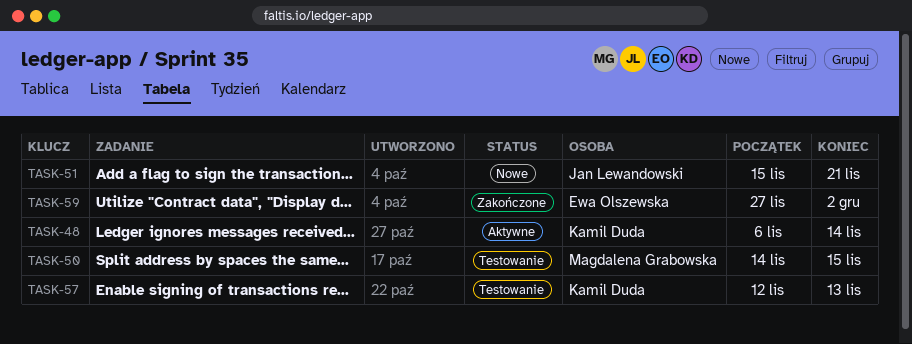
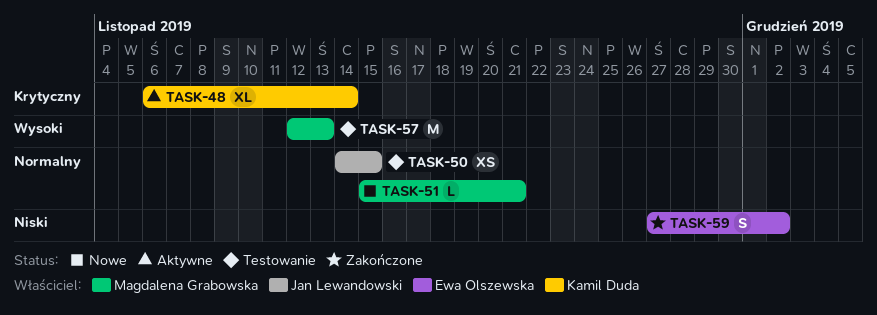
TASK-50, owner: Magdalena Grabowska -> Jan Lewandowski
TASK-51, owner: Jan Lewandowski -> Magdalena Grabowska
TASK-57, owner: Kamil Duda -> Magdalena Grabowska

